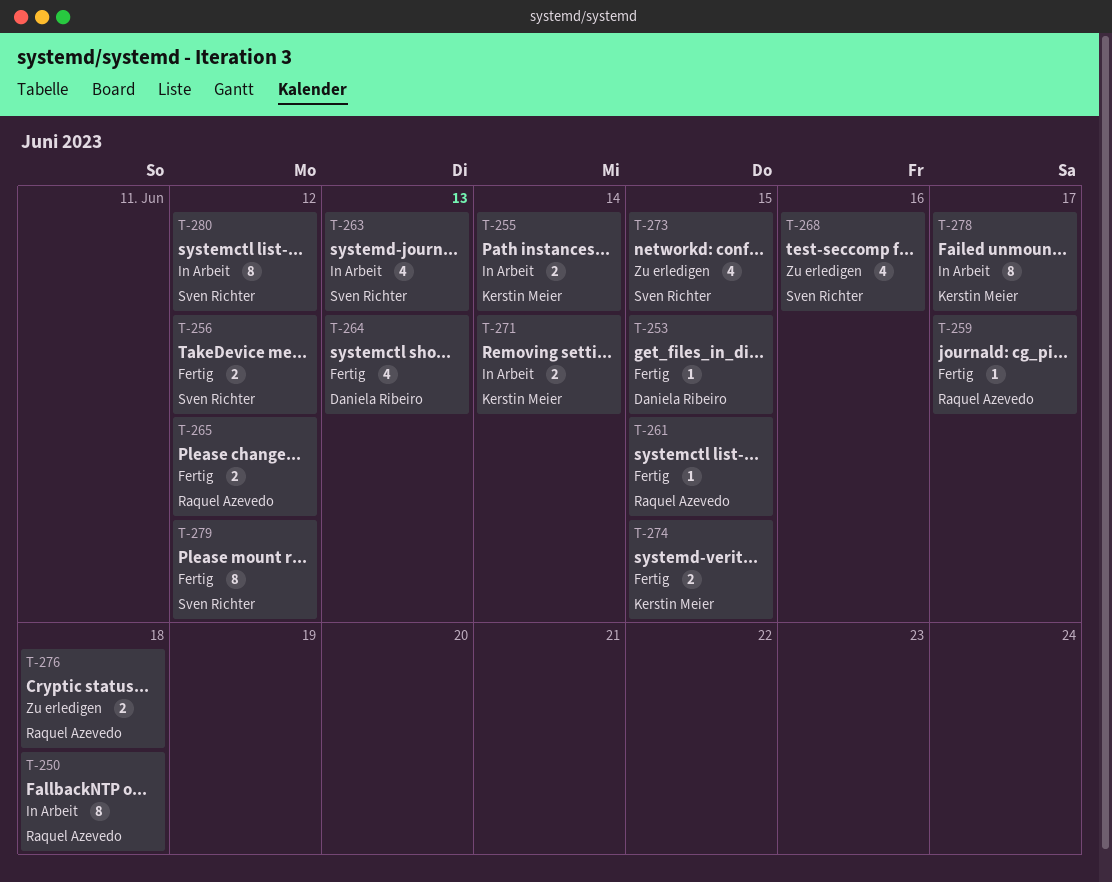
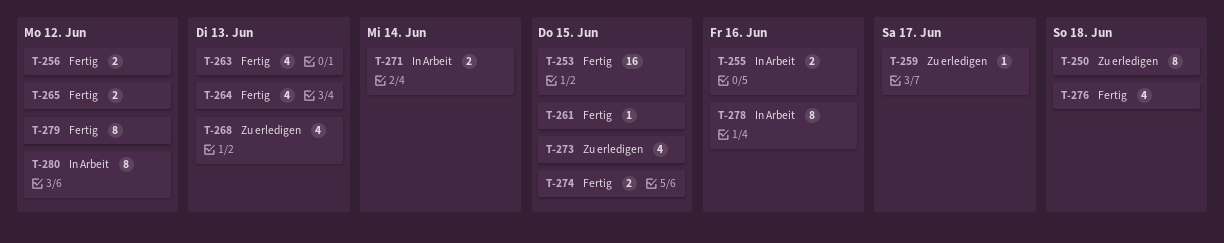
T-250, status: In Arbeit -> Zu erledigen
T-253, estimate: 1 -> 16
T-255, due: Jun 14 -> Jun 16
T-259, status: Fertig -> Zu erledigen
T-263, status: In Arbeit -> Fertig
T-268, due: Jun 16 -> Jun 13
T-276, status: Zu erledigen -> Fertig
T-276, estimate: 2 -> 4
T-278, due: Jun 17 -> Jun 16

